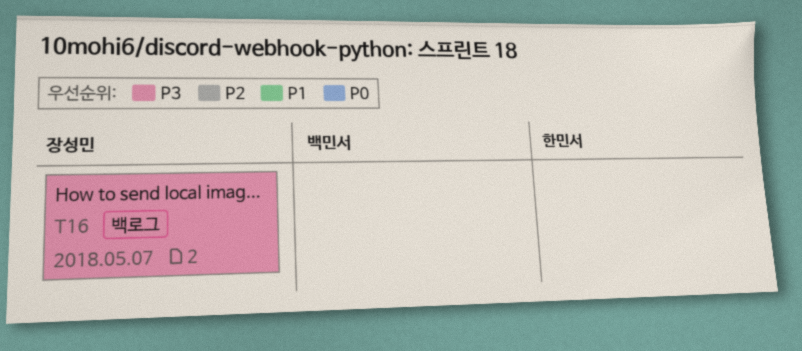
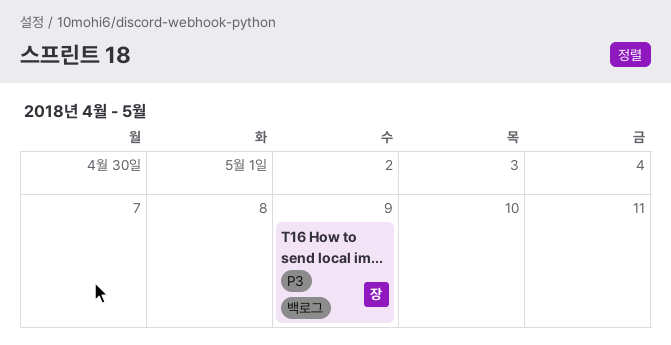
T16, due: May 7 -> May 9

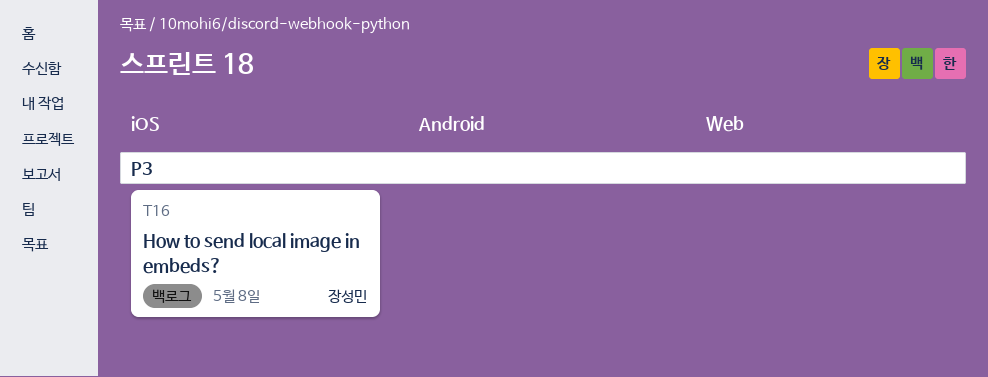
T16, due: May 9 -> May 8

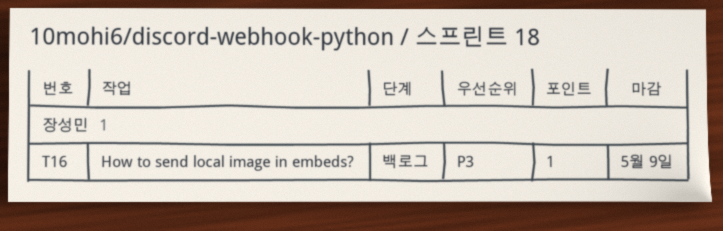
T16, due: May 8 -> May 9

